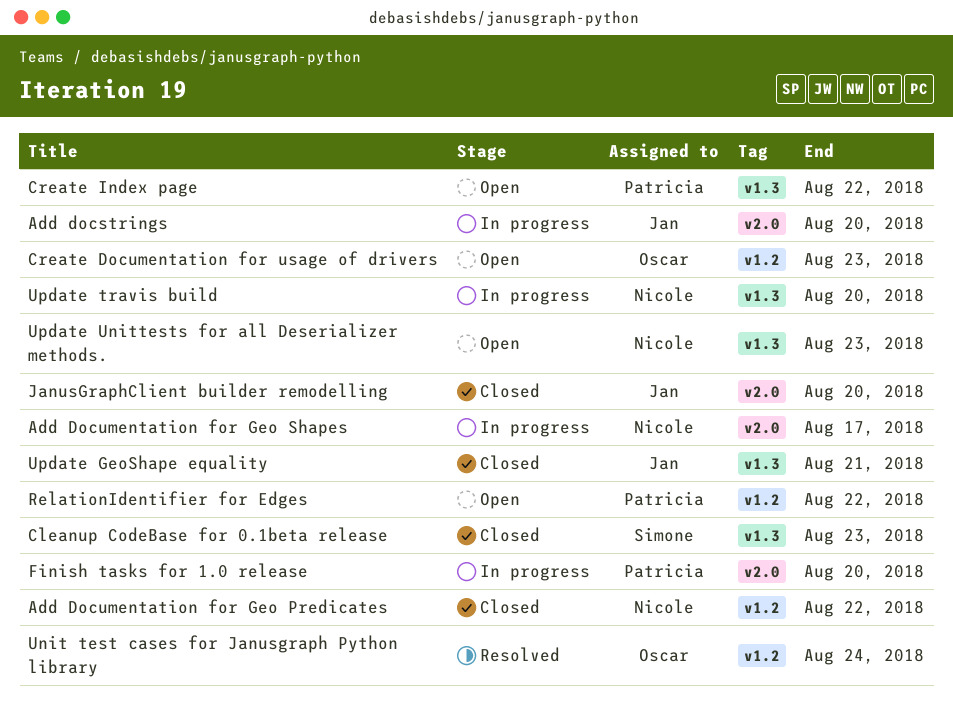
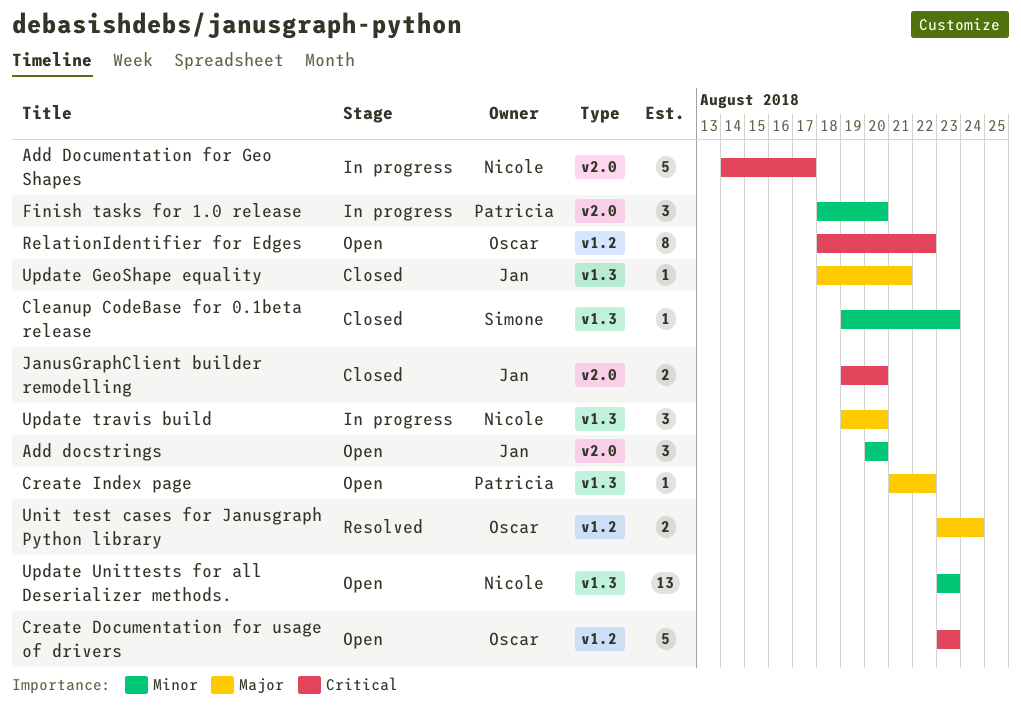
Add docstrings, status: In progress -> Open
Add Documentation for Geo Predicates: present -> none
RelationIdentifier for Edges, owner: Patricia -> Oscar

